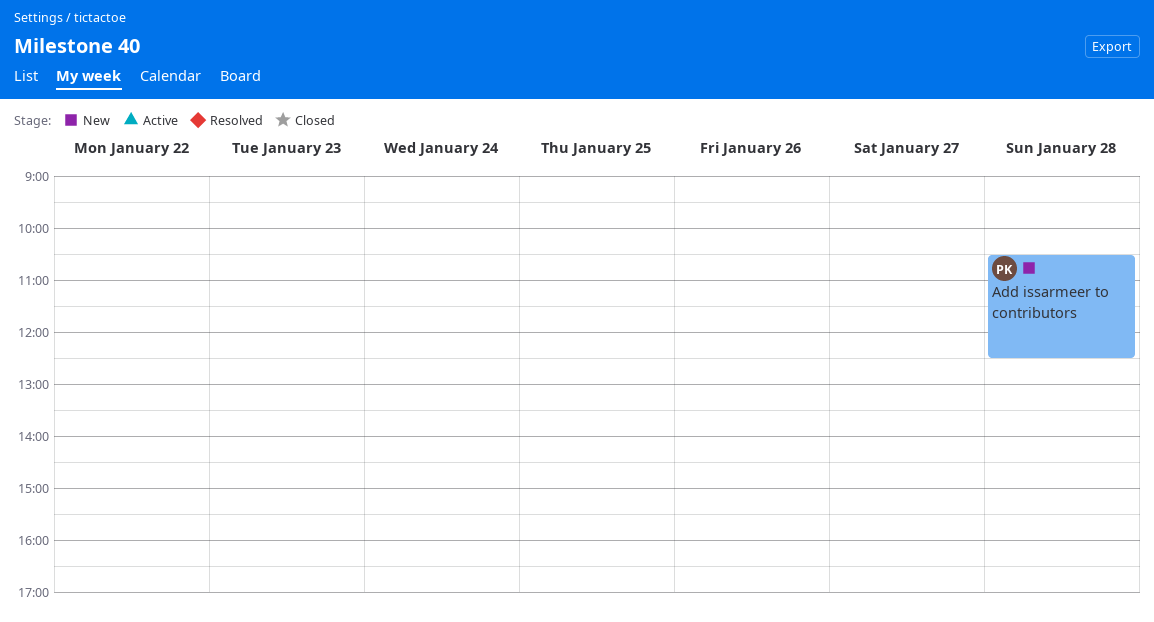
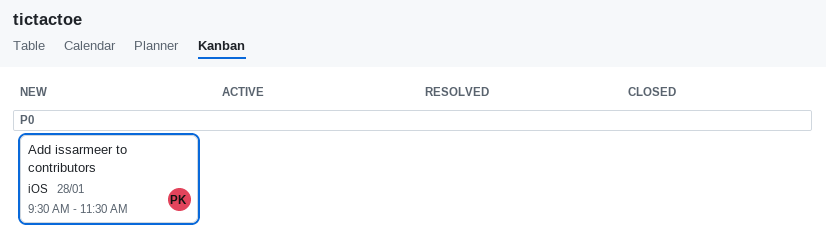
Add issarmeer to contributors, begins: 10:30 -> 09:30
Add issarmeer to contributors, ends: 12:30 -> 11:30

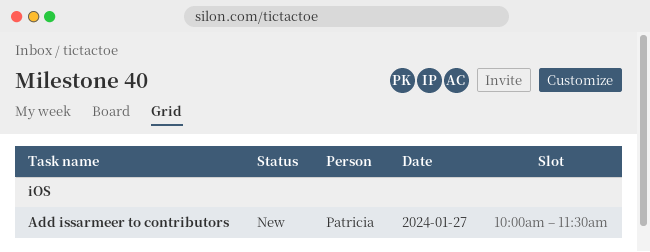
Add issarmeer to contributors, day: Jan 28 -> Jan 27
Add issarmeer to contributors, begins: 09:30 -> 10:00

